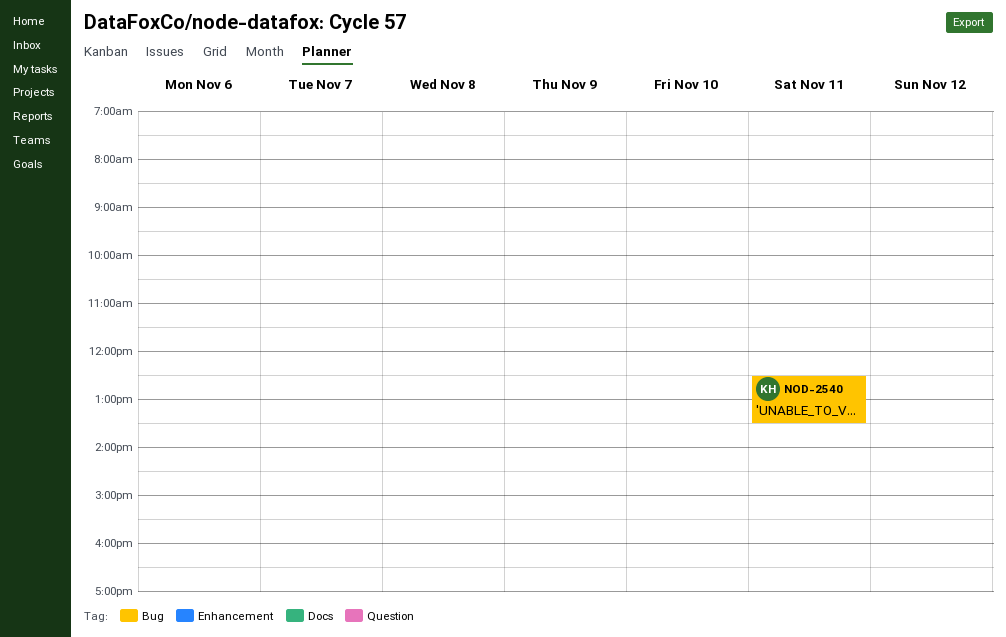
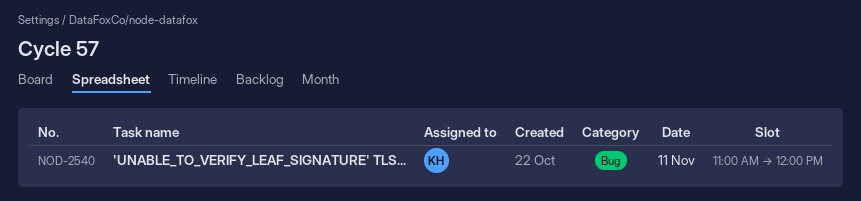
NOD-2540, begins: 12:30 -> 11:00
NOD-2540, ends: 13:30 -> 12:00

